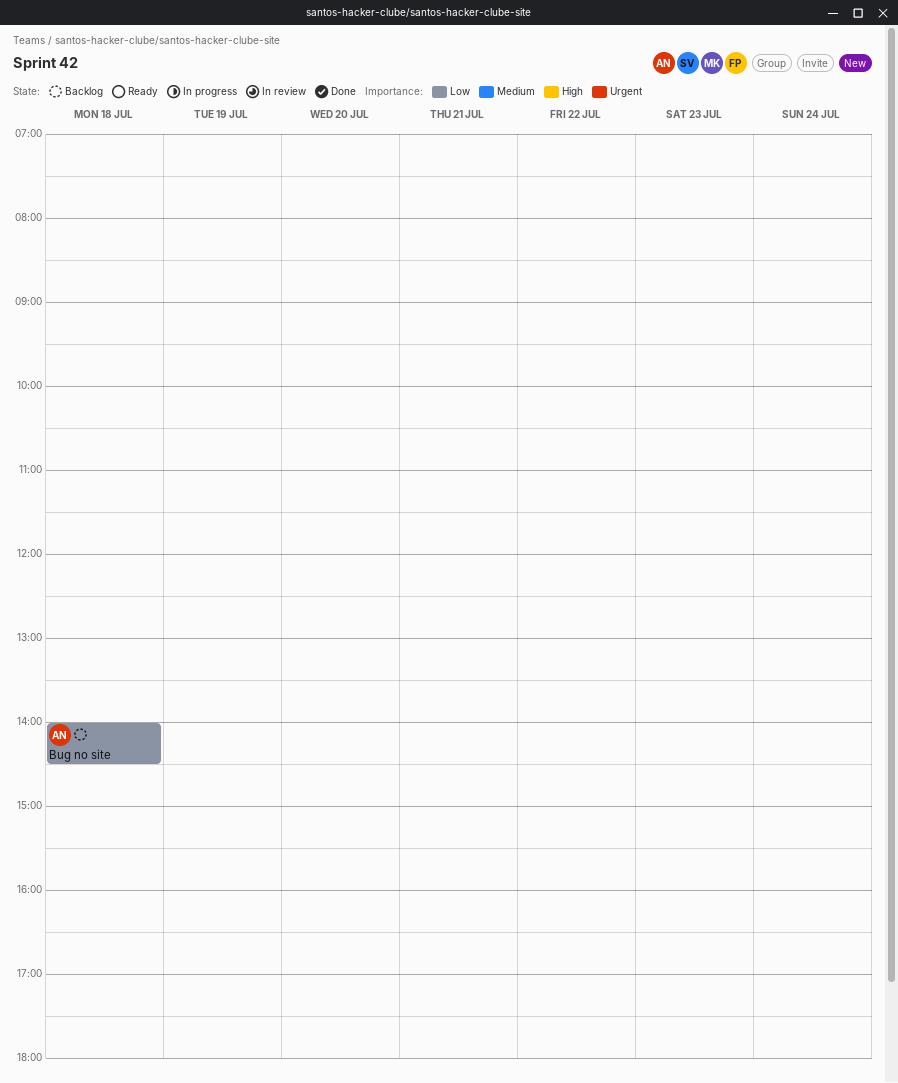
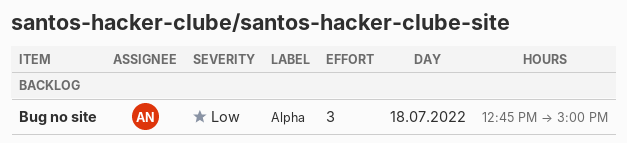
Bug no site, begins: 14:00 -> 12:45
Bug no site, ends: 14:30 -> 15:00

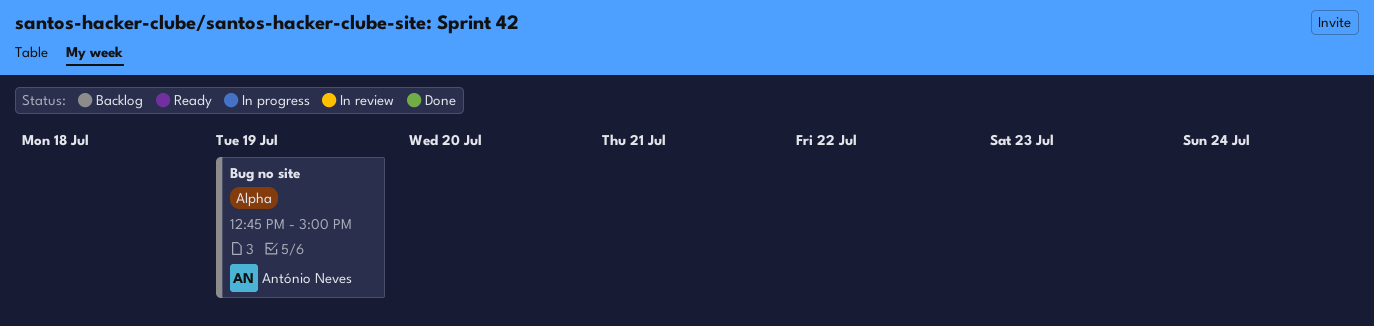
Bug no site, day: Jul 18 -> Jul 19

